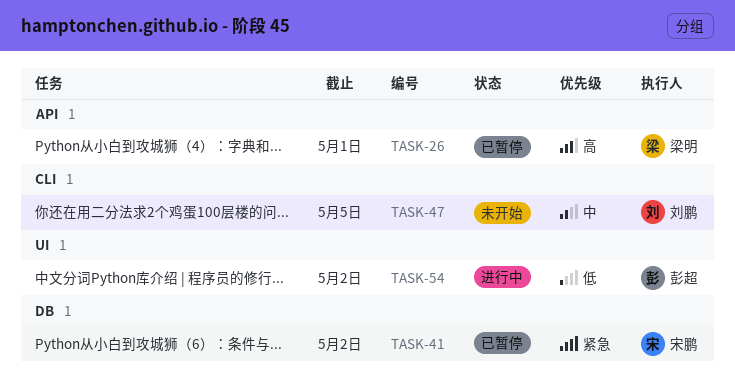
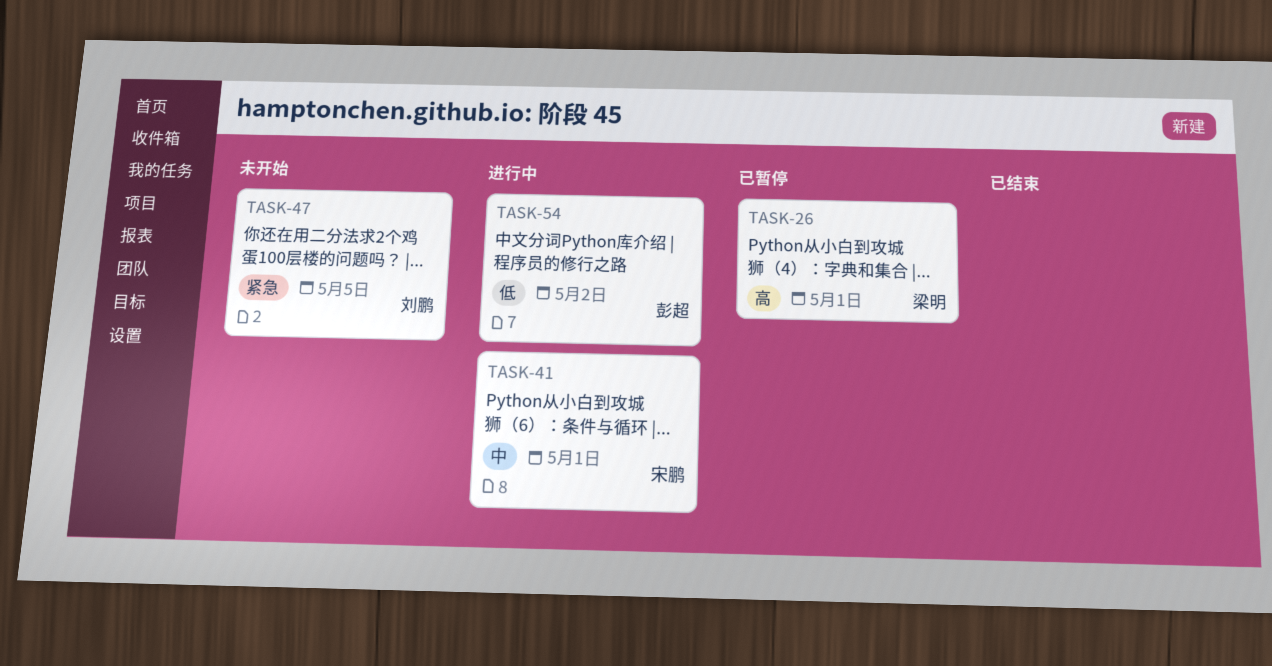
TASK-41, status: 已暂停 -> 进行中
TASK-41, priority: 紧急 -> 中
TASK-41, due: May 2 -> May 1
TASK-47, priority: 中 -> 紧急

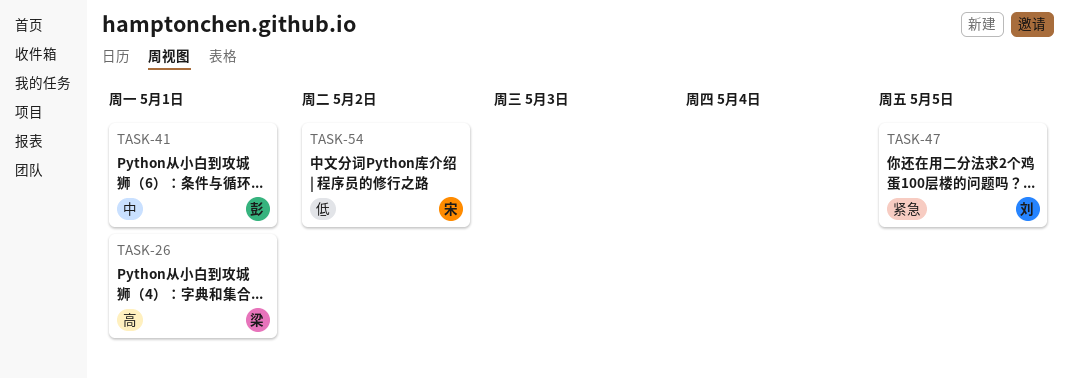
TASK-41, owner: 宋鹏 -> 彭超
TASK-54, owner: 彭超 -> 宋鹏

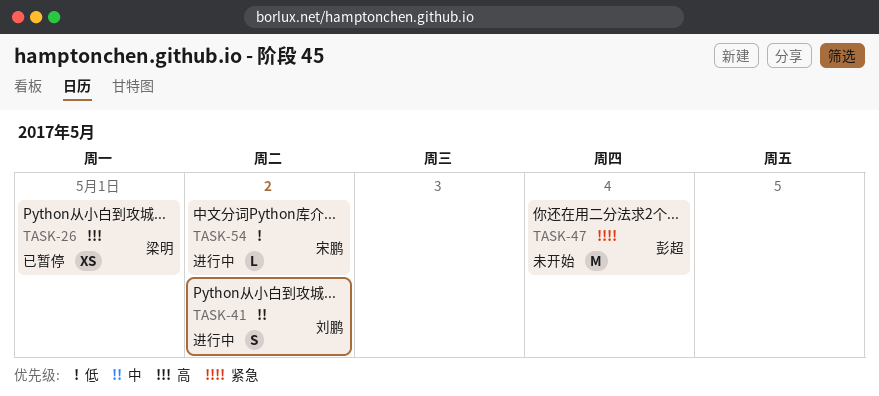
TASK-41, owner: 彭超 -> 刘鹏
TASK-41, due: May 1 -> May 2
TASK-47, owner: 刘鹏 -> 彭超
TASK-47, due: May 5 -> May 4

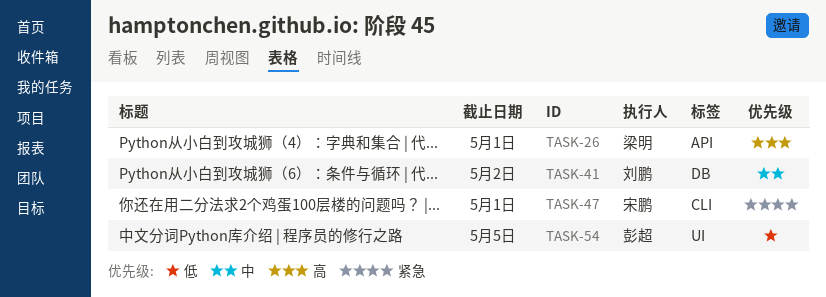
TASK-47, owner: 彭超 -> 宋鹏
TASK-47, due: May 4 -> May 1
TASK-54, owner: 宋鹏 -> 彭超
TASK-54, due: May 2 -> May 5

